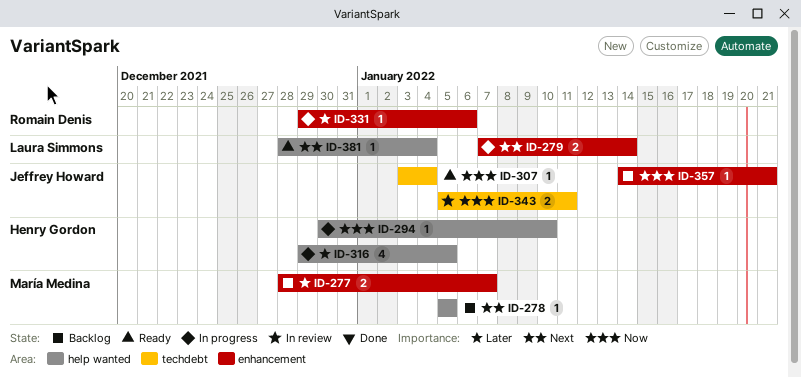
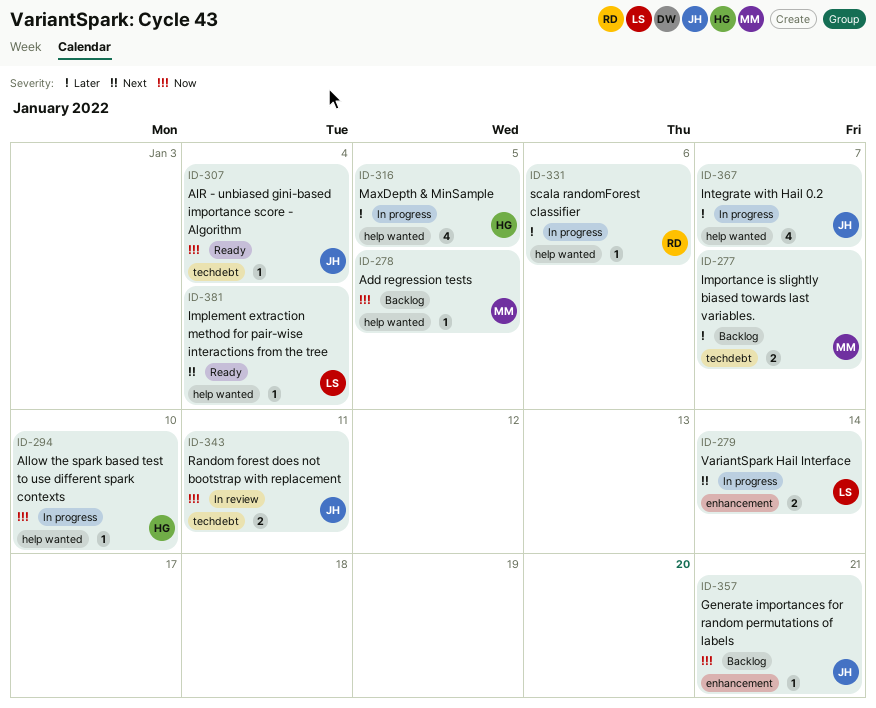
ID-277, label: enhancement -> techdebt
ID-278, priority: Next -> Now
ID-331, label: enhancement -> help wanted
ID-367: none -> present

